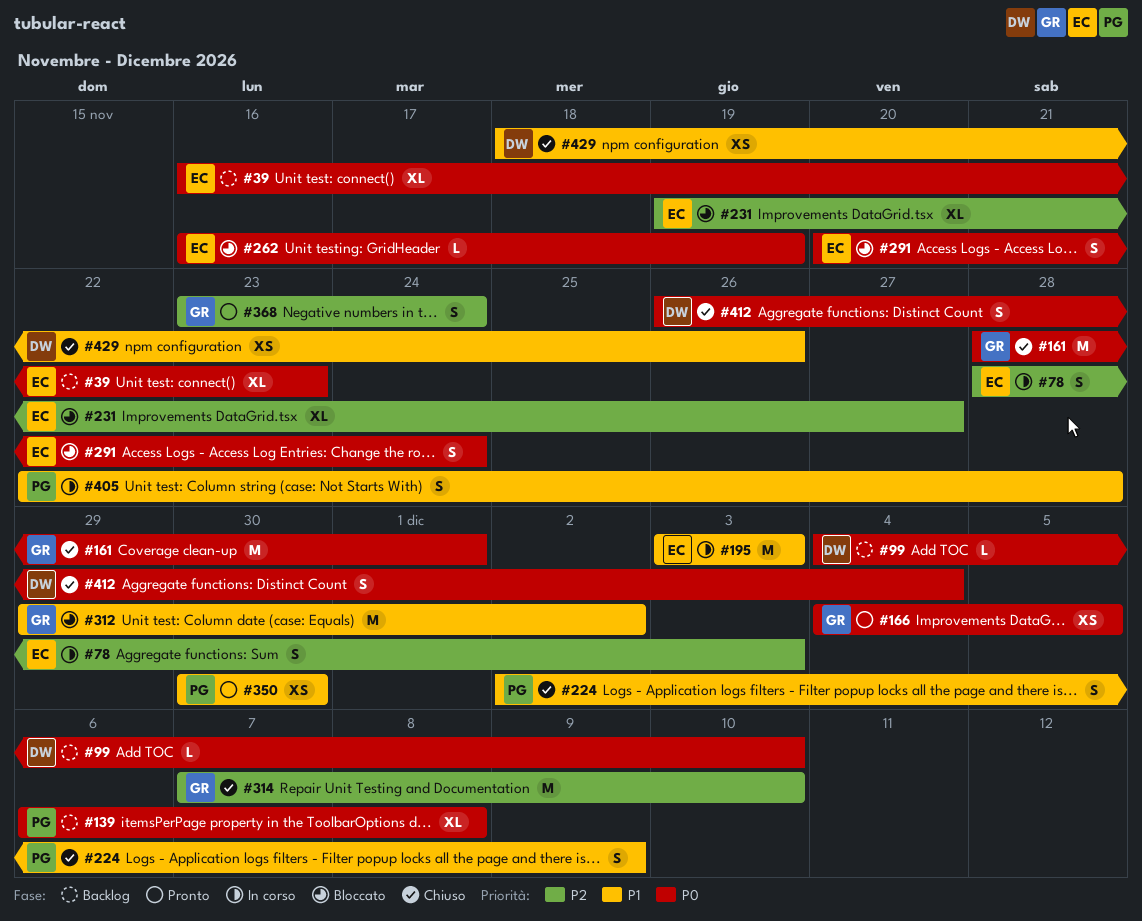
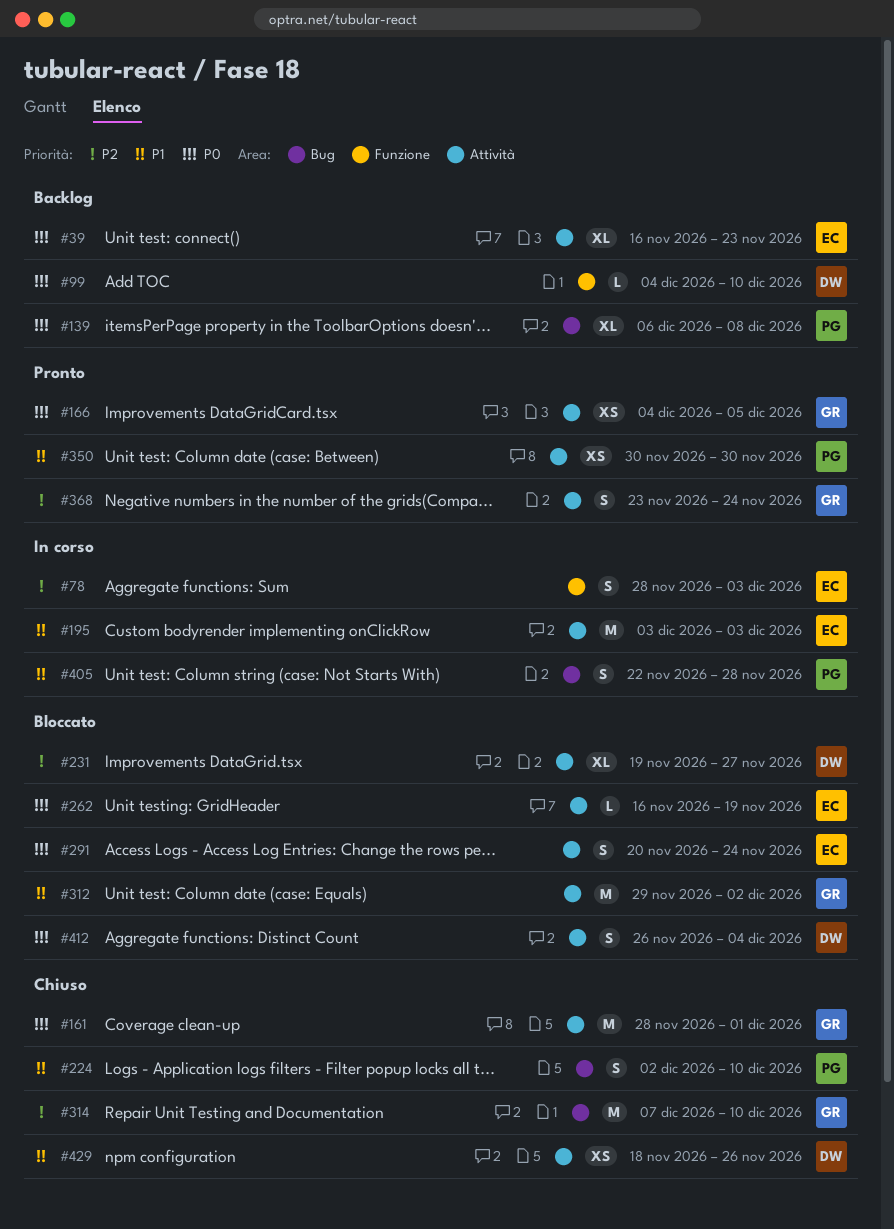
#224, due: Dec 9 -> Dec 10
#231, owner: EC -> DW
#412, status: Chiuso -> Bloccato

